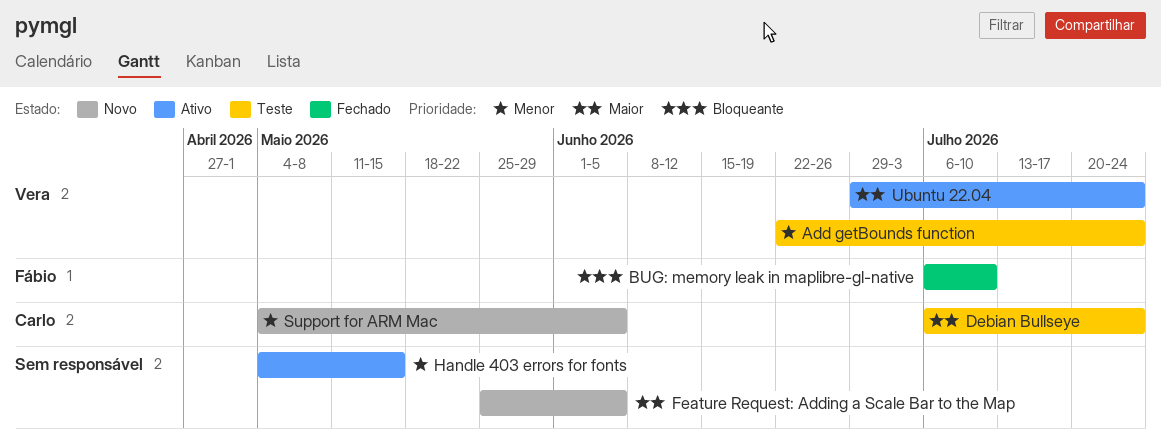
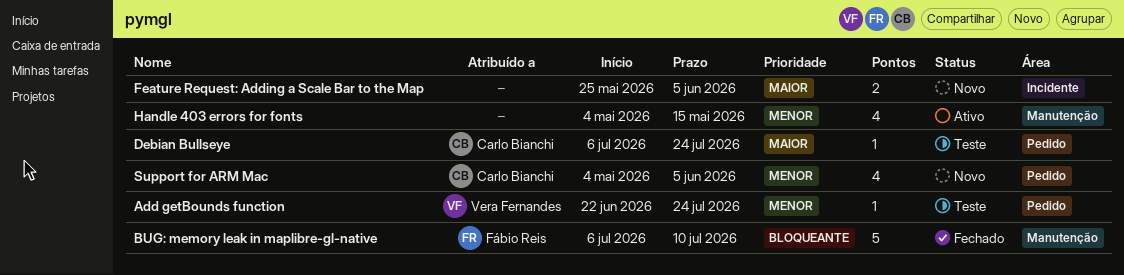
Ubuntu 22.04: present -> none

